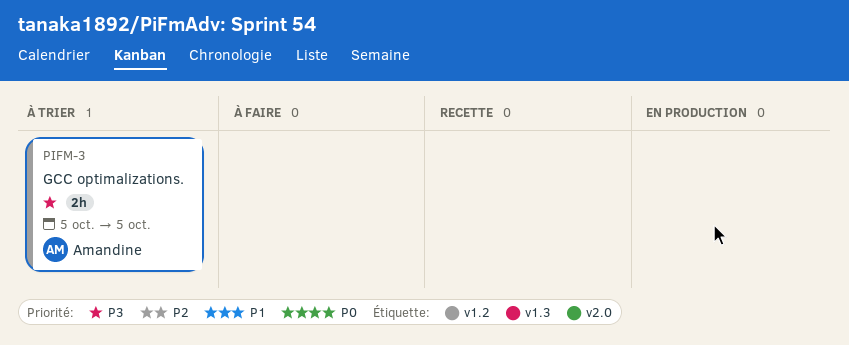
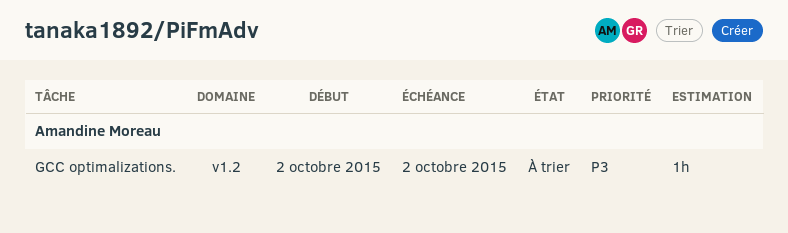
GCC optimalizations., estimate: 2h -> 1h
GCC optimalizations., start: Oct 5 -> Oct 2
GCC optimalizations., due: Oct 5 -> Oct 2

